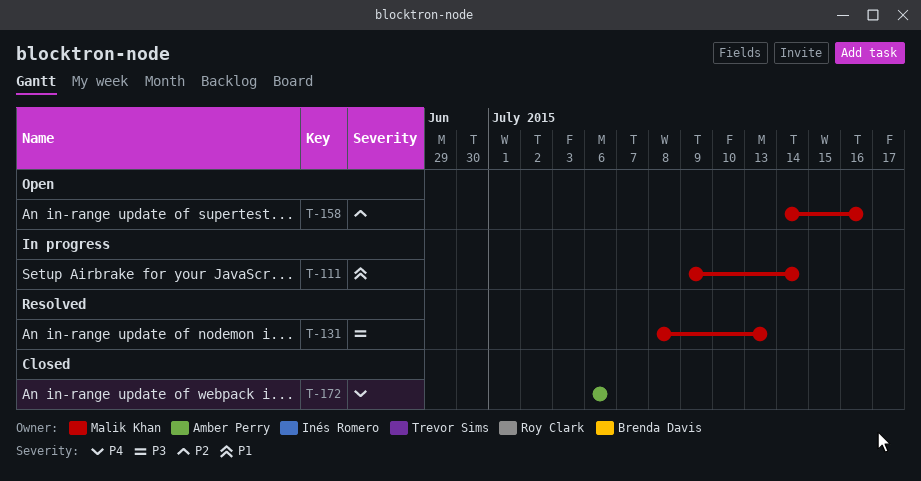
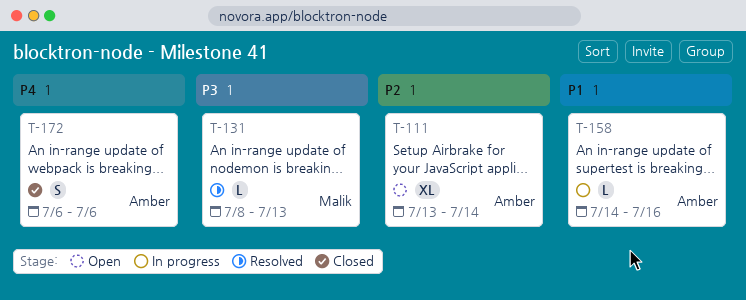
T-111, status: In progress -> Open
T-111, owner: Malik Khan -> Amber Perry
T-111, priority: P1 -> P2
T-111, start: Jul 9 -> Jul 13
T-158, status: Open -> In progress
T-158, owner: Malik Khan -> Amber Perry
T-158, priority: P2 -> P1

